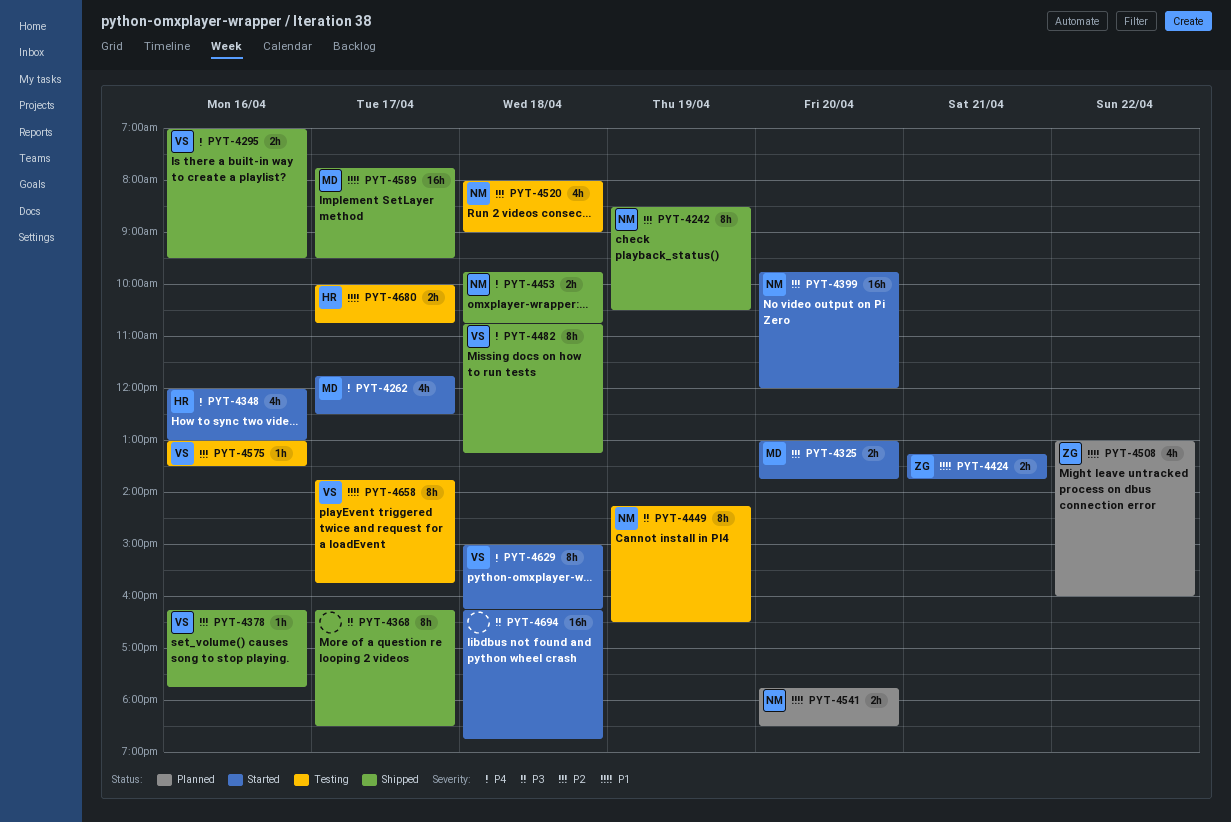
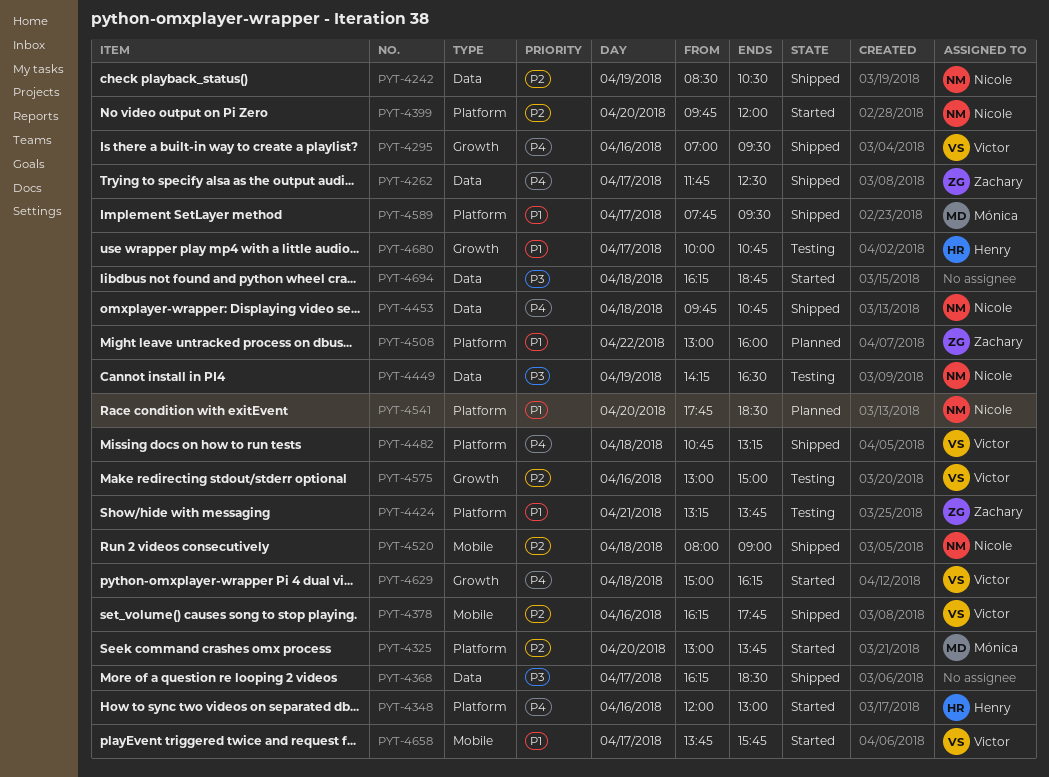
PYT-4262, status: Started -> Shipped
PYT-4262, owner: Mónica -> Zachary
PYT-4424, status: Started -> Testing
PYT-4520, status: Testing -> Shipped
PYT-4575, ends: 13:30 -> 15:00
PYT-4658, status: Testing -> Started

